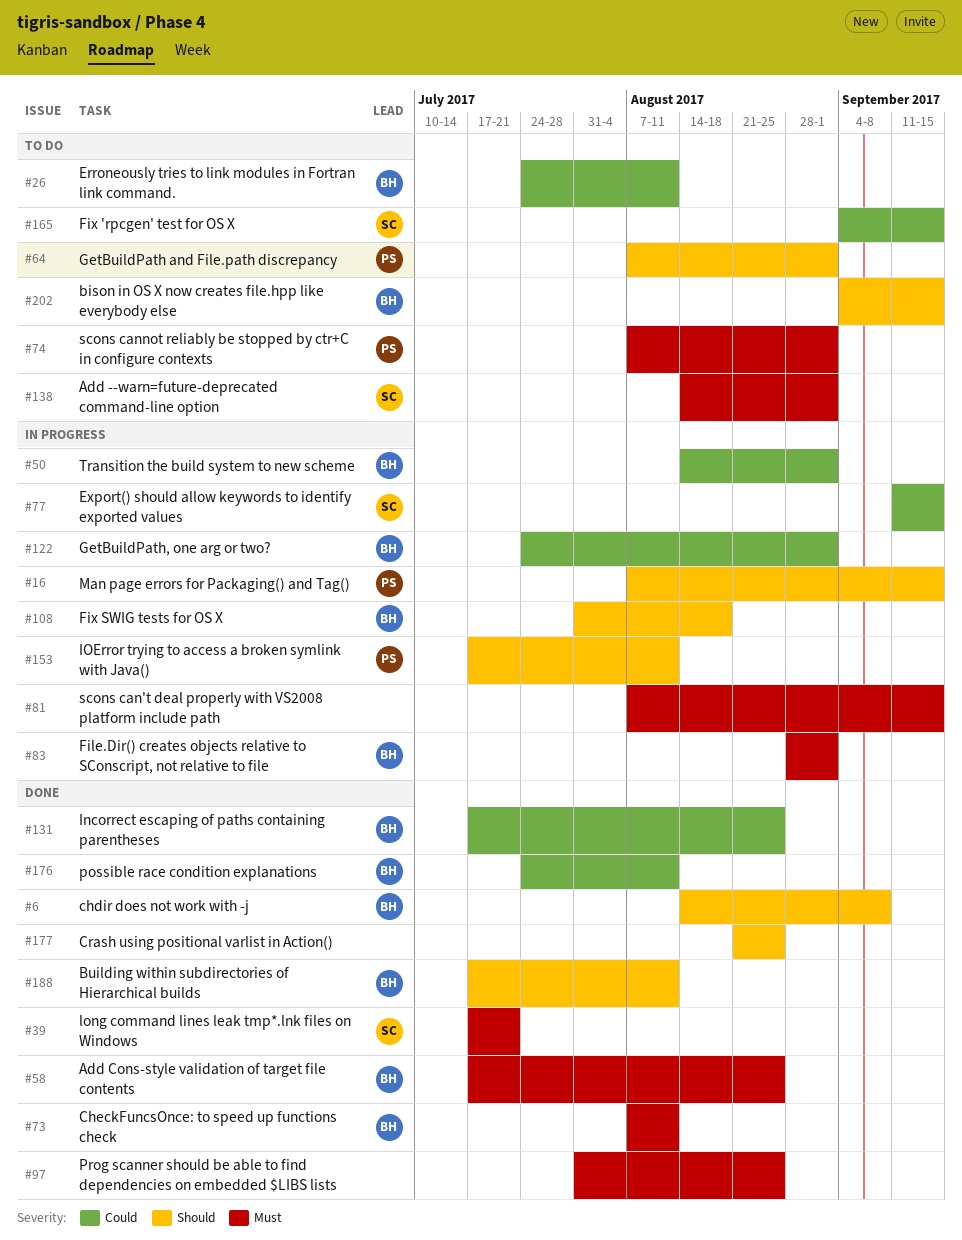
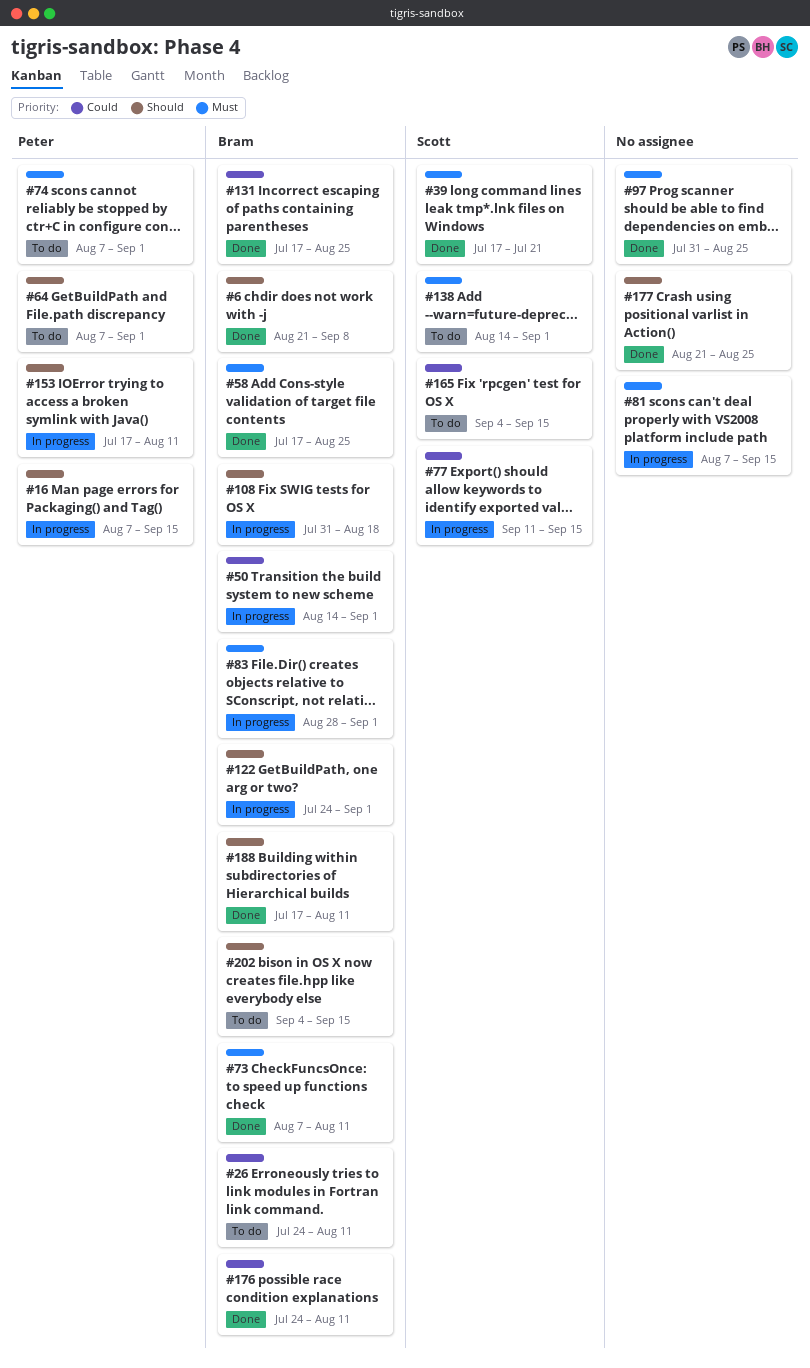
#6, start: Aug 14 -> Aug 21
#122, priority: Could -> Should

